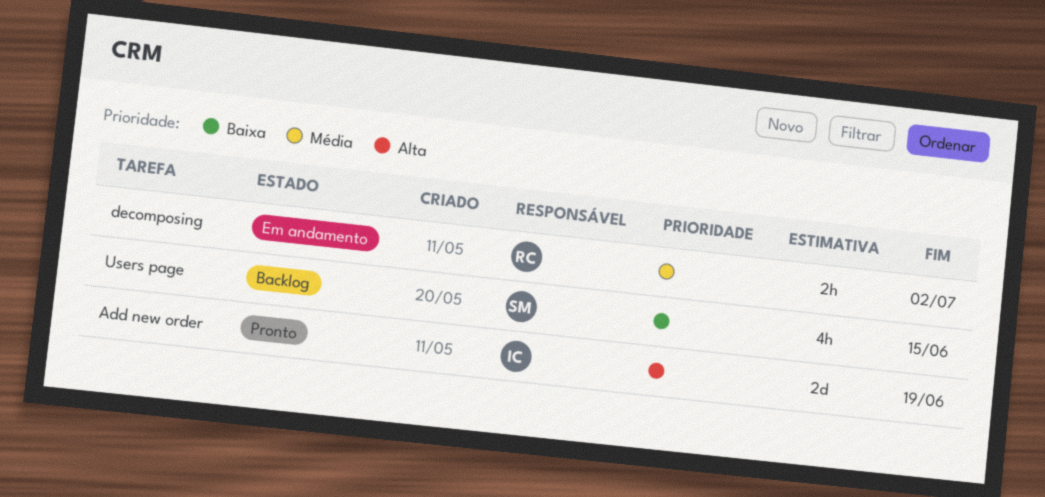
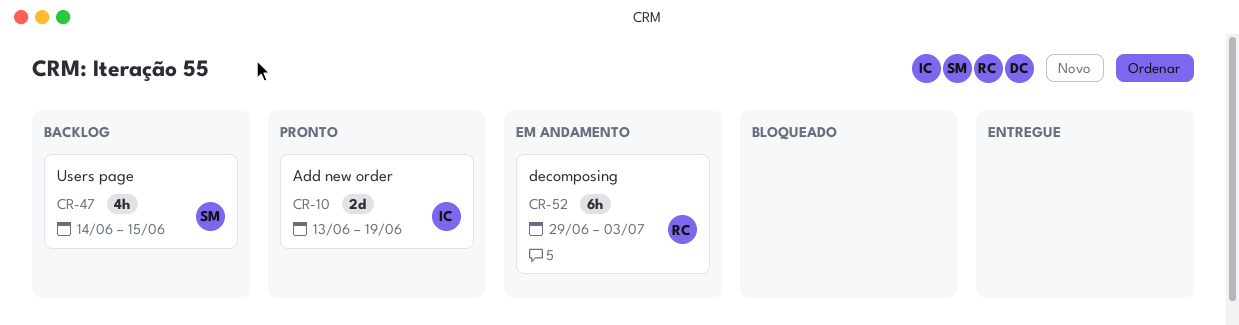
decomposing, estimate: 2h -> 6h
decomposing, due: Jul 2 -> Jul 3

